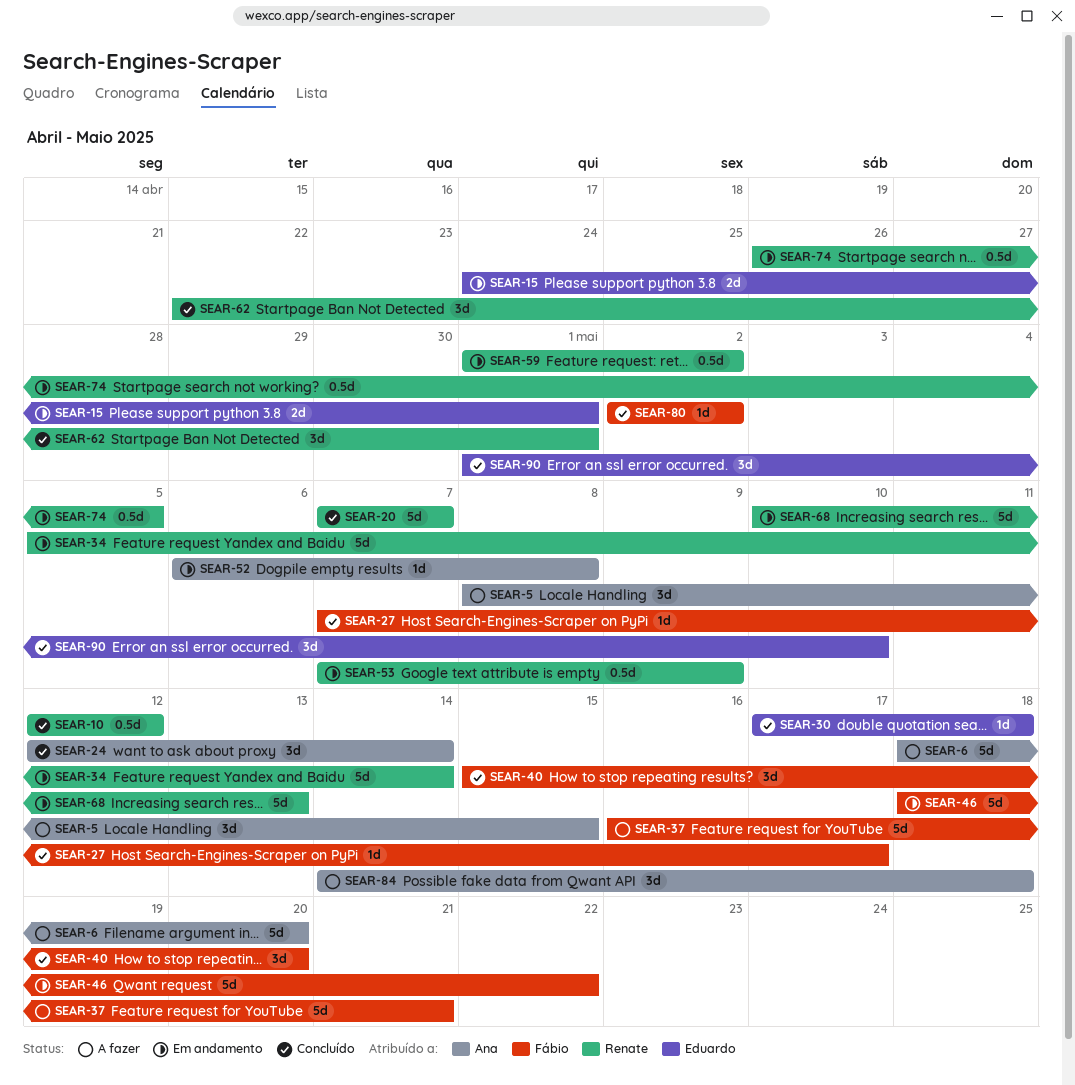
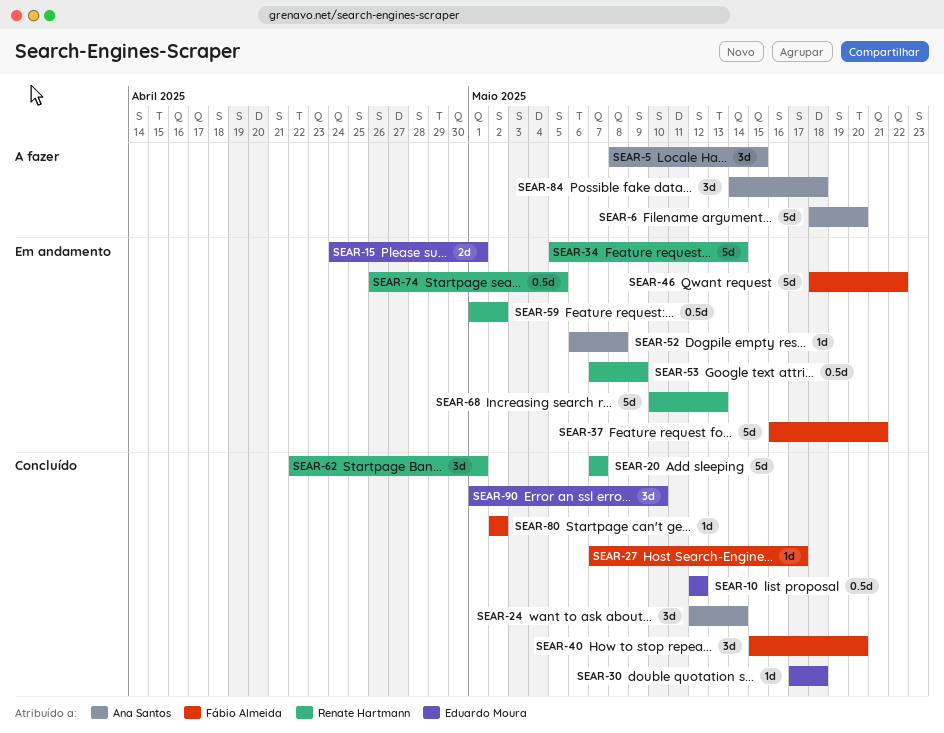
SEAR-10, owner: Renate Hartmann -> Eduardo Moura
SEAR-37, status: A fazer -> Em andamento

